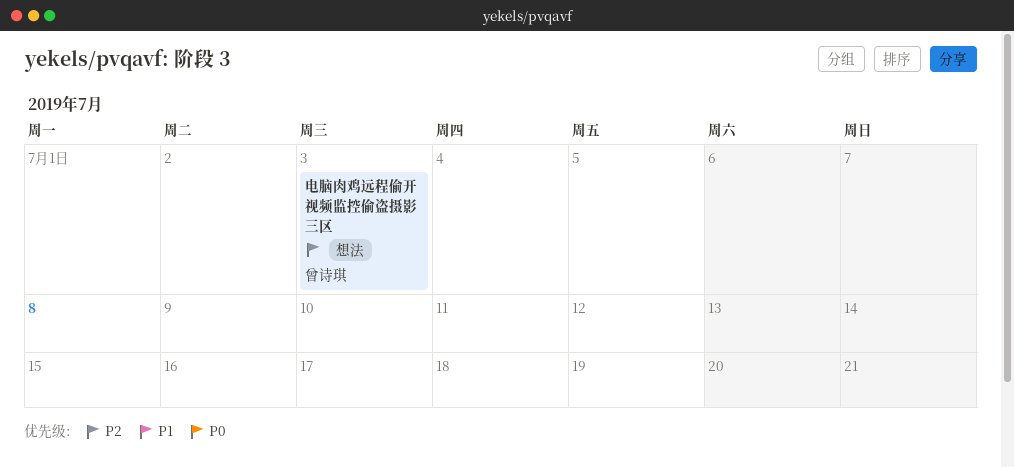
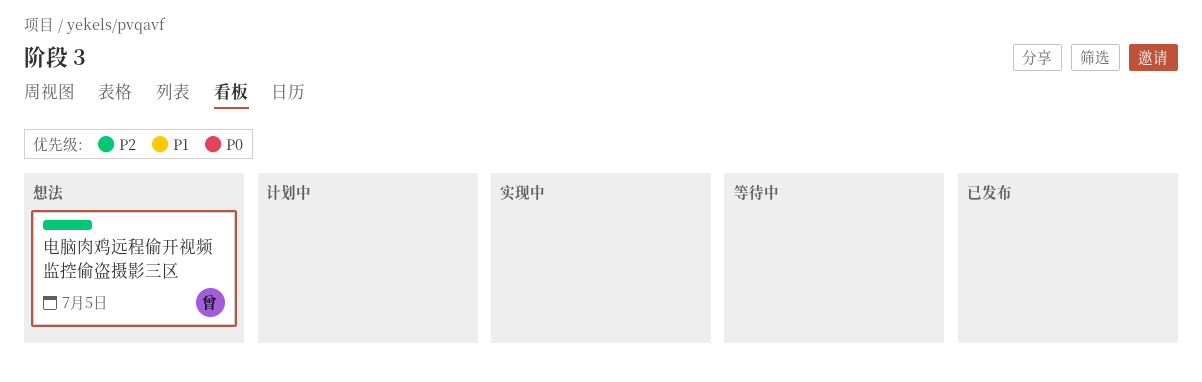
电脑肉鸡远程偷开视频监控偷盗摄影三区, due: Jul 3 -> Jul 5

